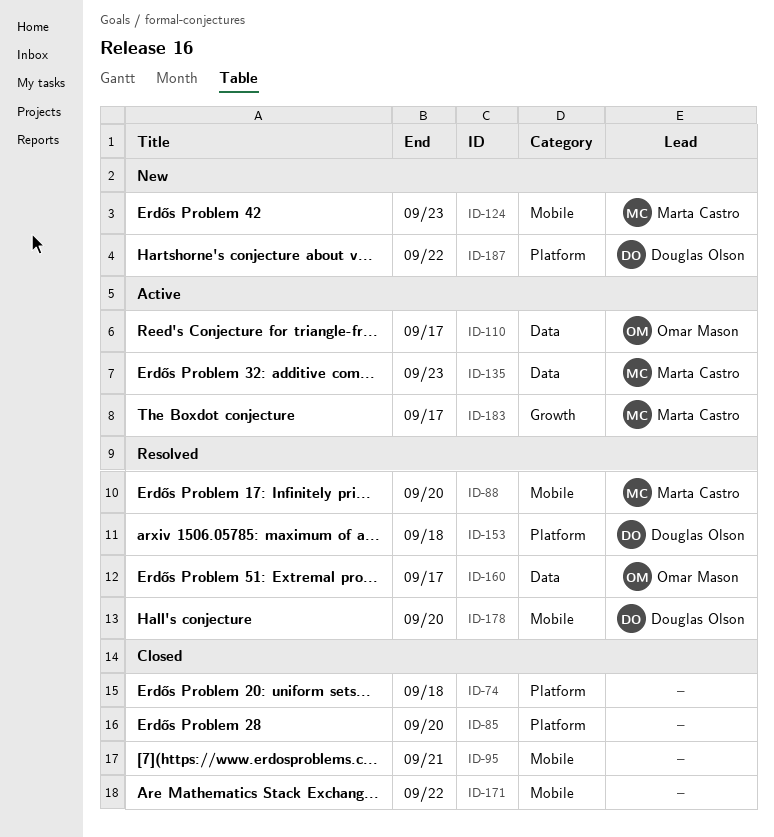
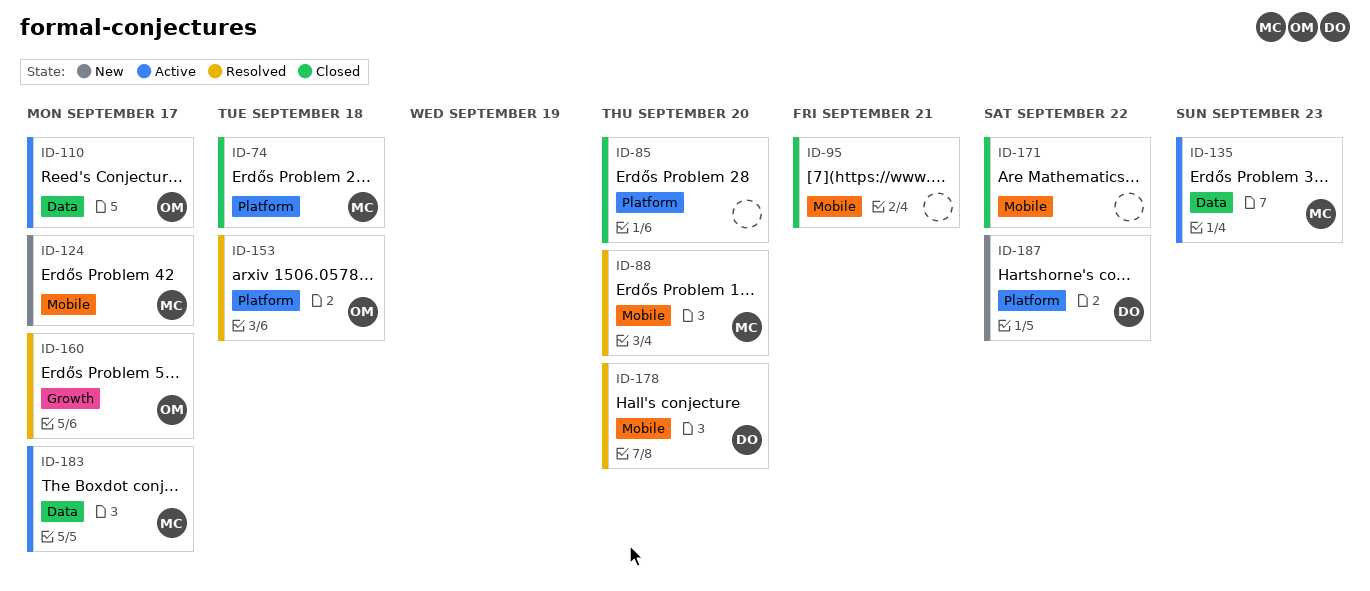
ID-74, owner: none -> Marta Castro
ID-124, due: Sep 23 -> Sep 17
ID-153, owner: Douglas Olson -> Omar Mason
ID-160, label: Data -> Growth
ID-183, label: Growth -> Data

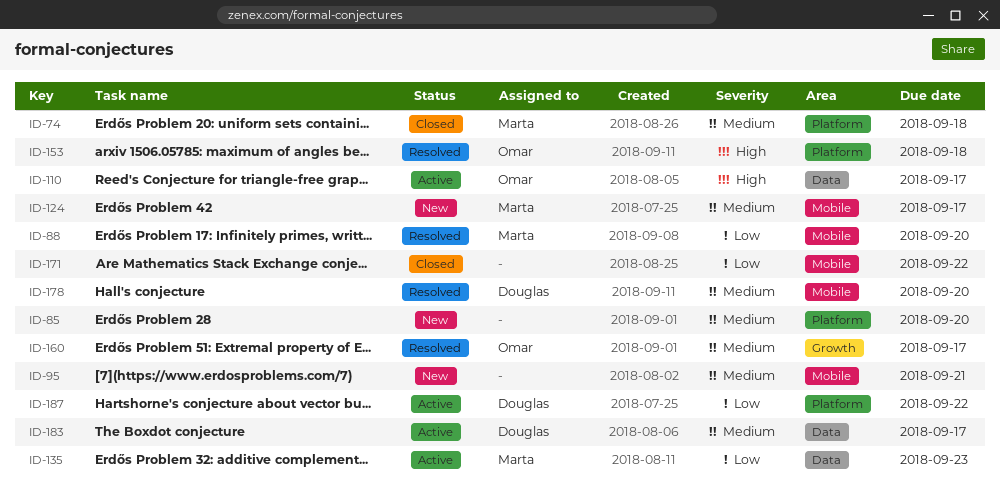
ID-85, status: Closed -> New
ID-95, status: Closed -> New
ID-183, owner: Marta -> Douglas
ID-187, status: New -> Active

